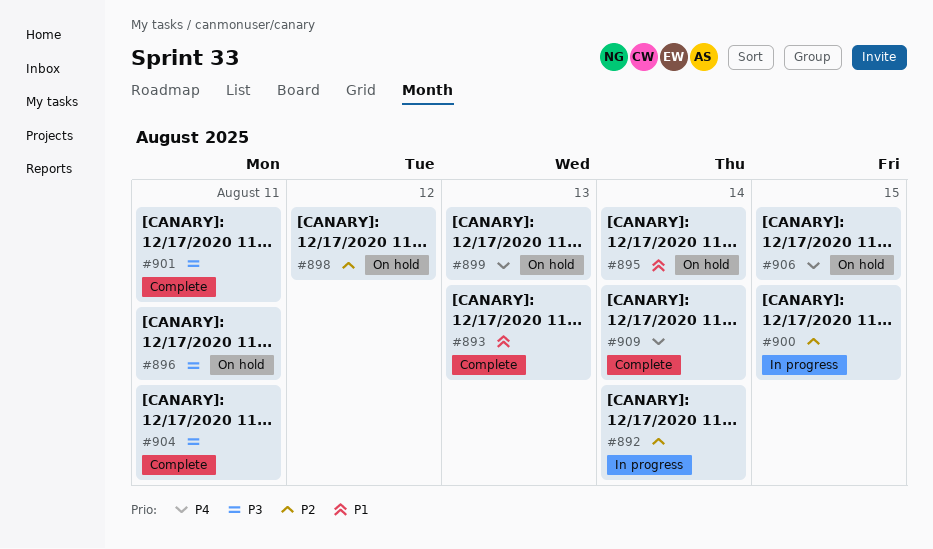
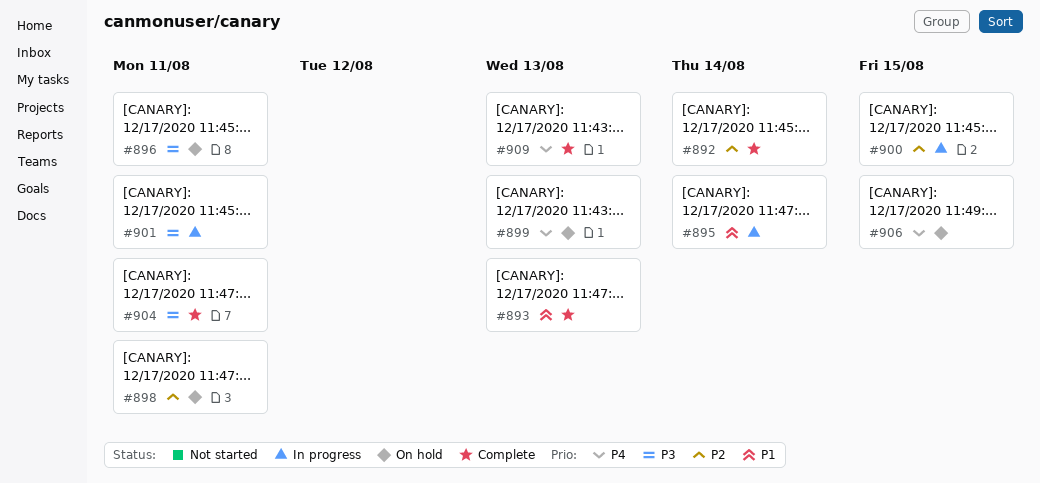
#892, status: In progress -> Complete
#895, status: On hold -> In progress
#898, due: Aug 12 -> Aug 11
#901, status: Complete -> In progress
#909, due: Aug 14 -> Aug 13

